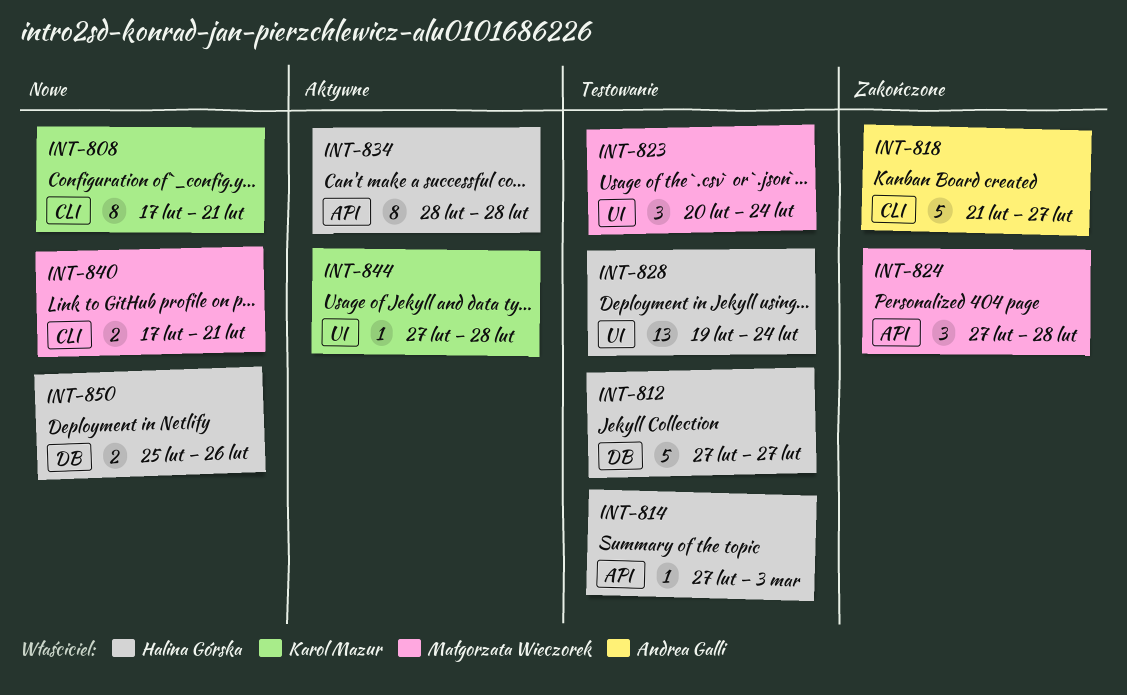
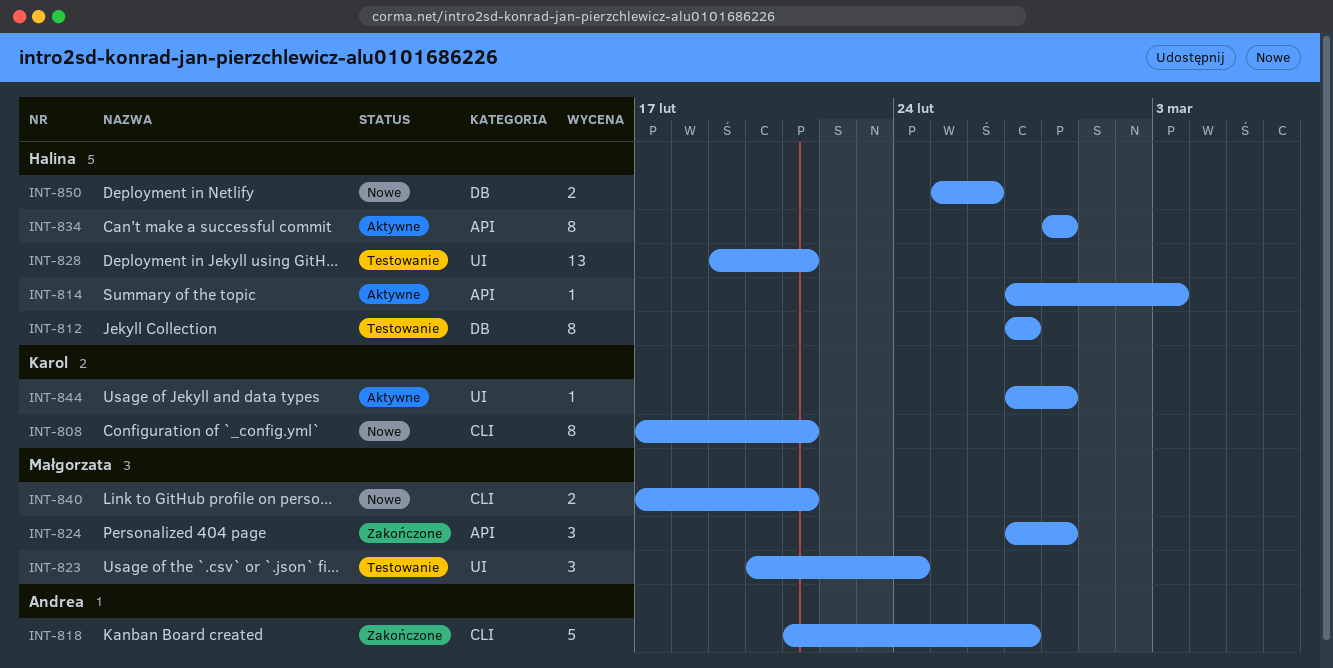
INT-812, estimate: 5 -> 8
INT-814, status: Testowanie -> Aktywne
INT-828, due: Feb 24 -> Feb 21

